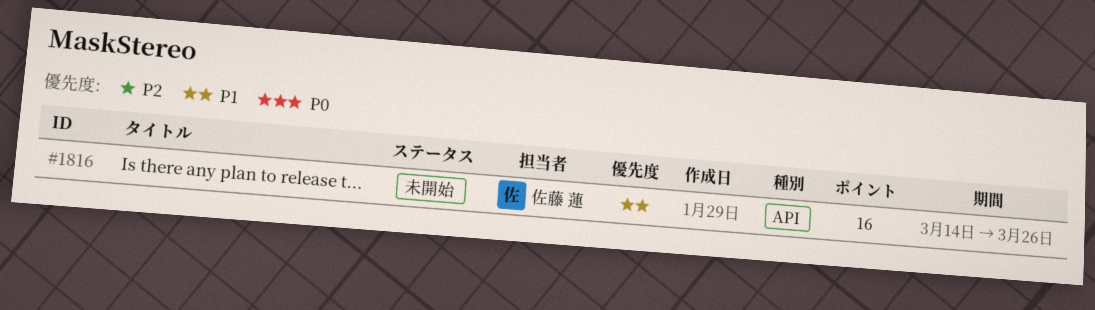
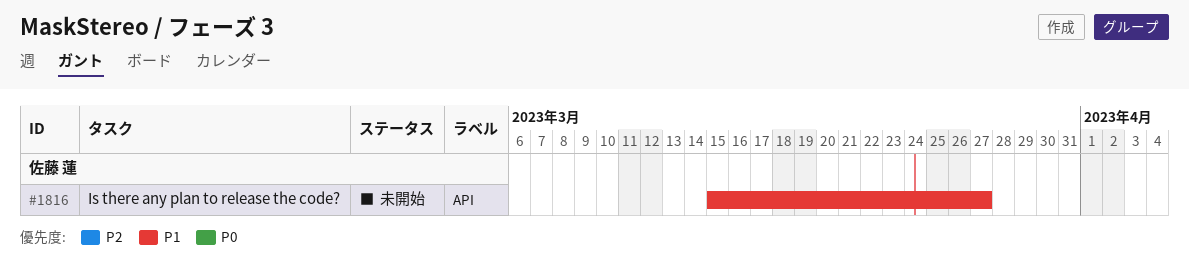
#1816, start: Mar 14 -> Mar 15
#1816, due: Mar 26 -> Mar 27

